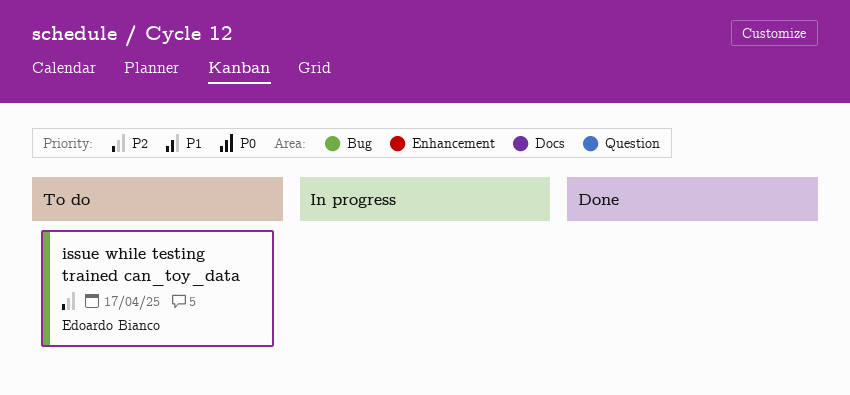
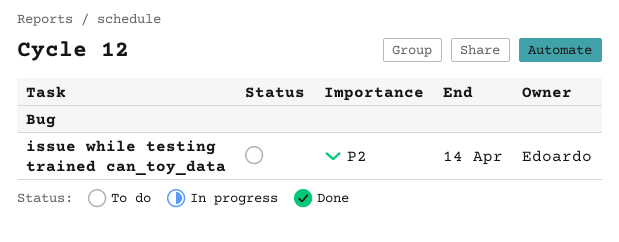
issue while testing trained can_toy_data, due: Apr 17 -> Apr 14

